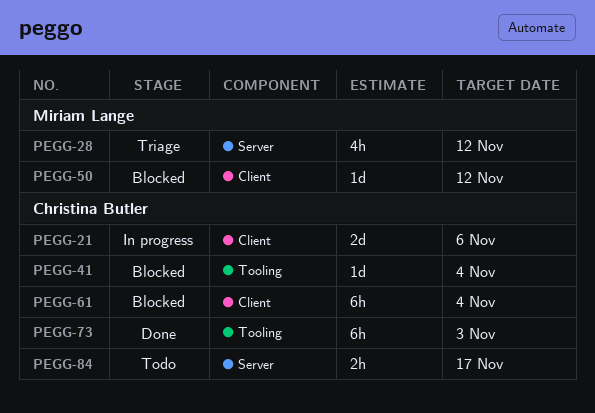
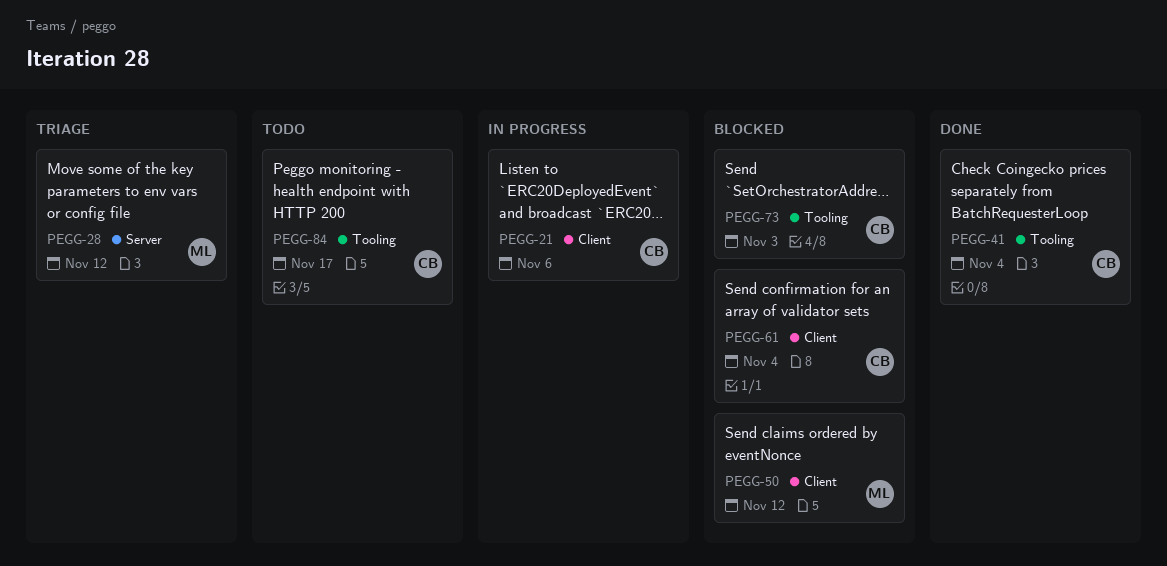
PEGG-41, status: Blocked -> Done
PEGG-73, status: Done -> Blocked
PEGG-84, label: Server -> Tooling

